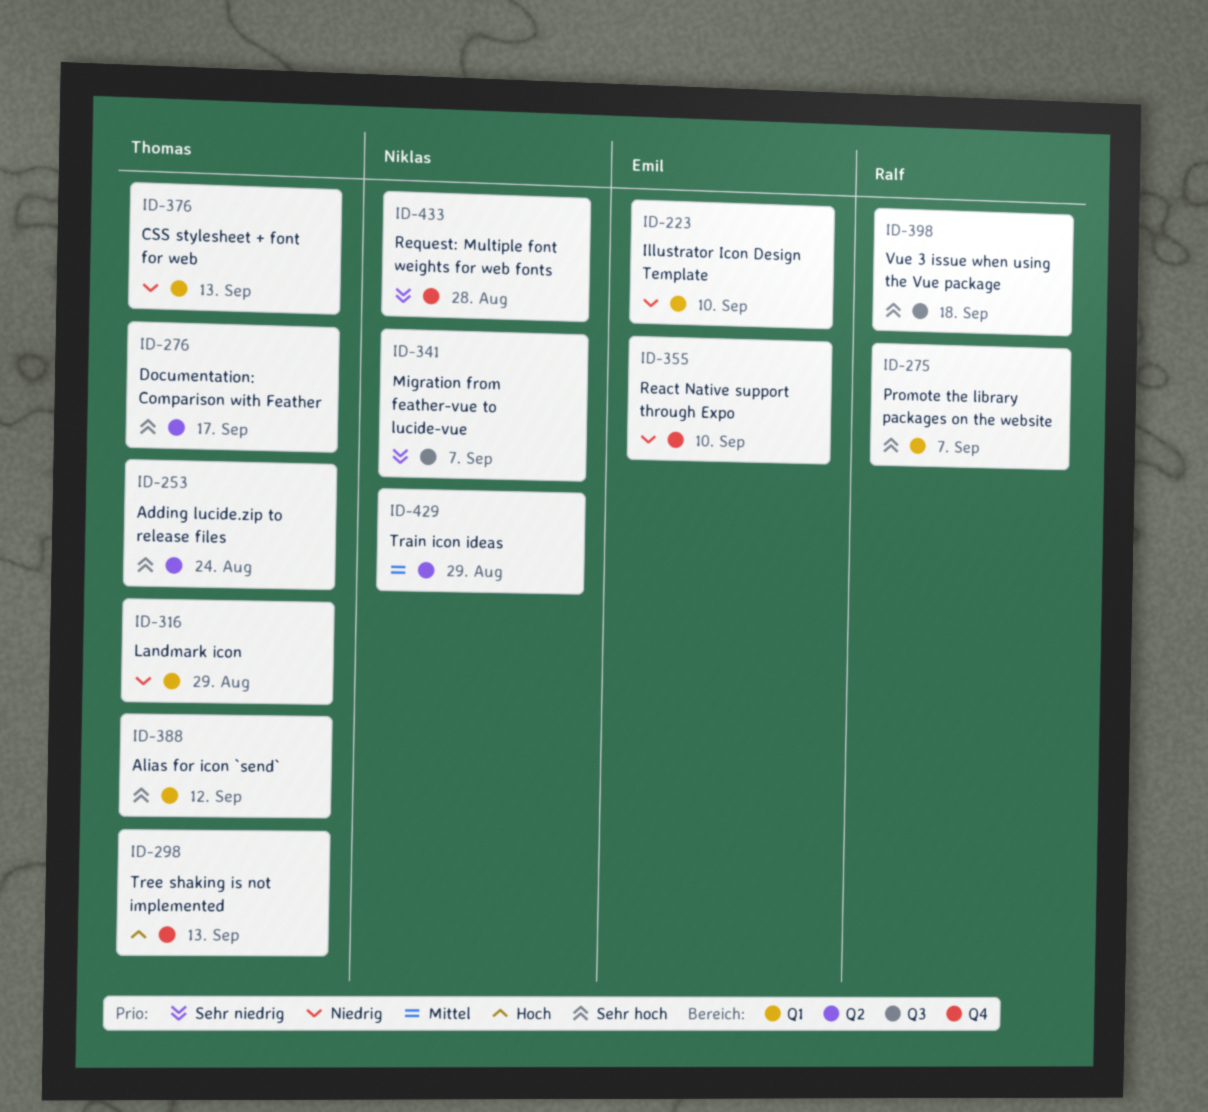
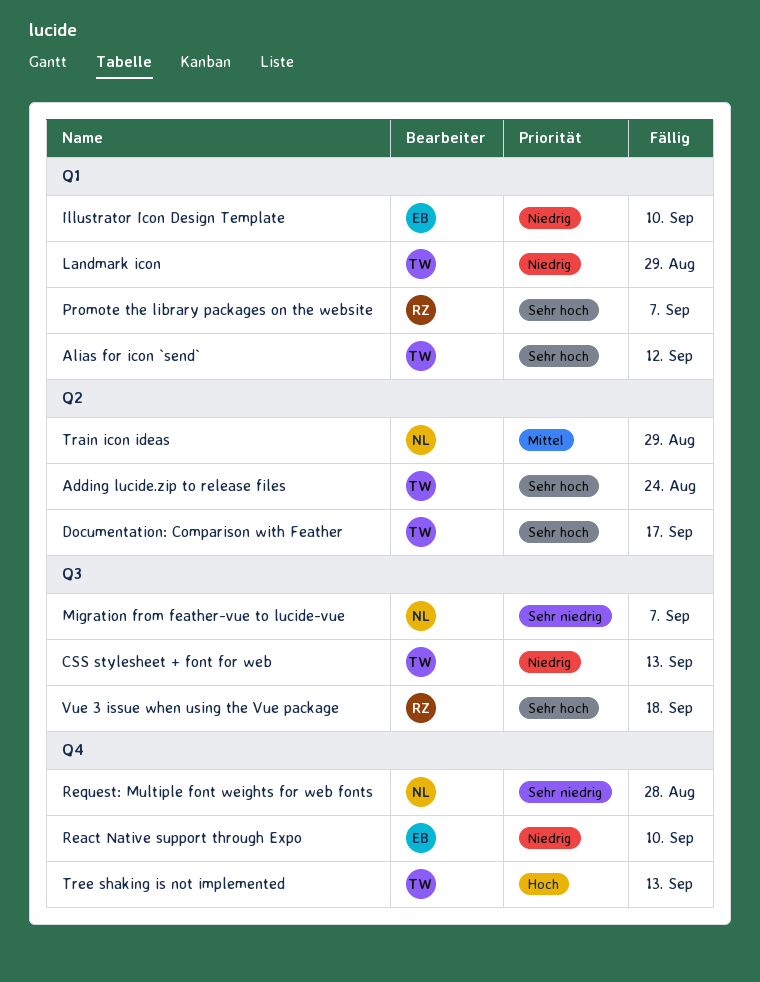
CSS stylesheet + font for web, label: Q1 -> Q3

